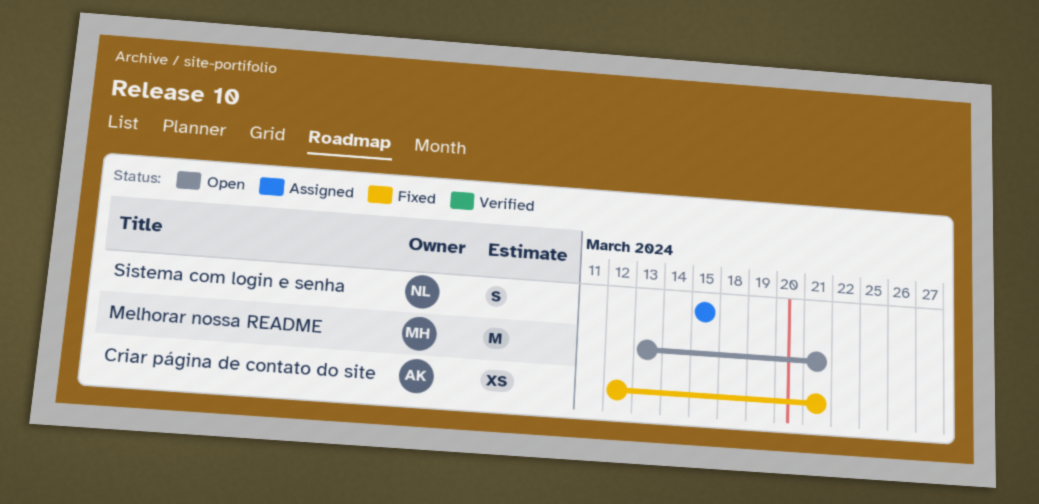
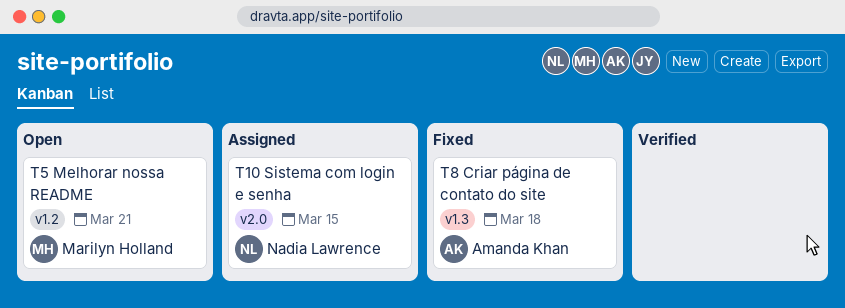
Criar página de contato do site, due: Mar 21 -> Mar 18

